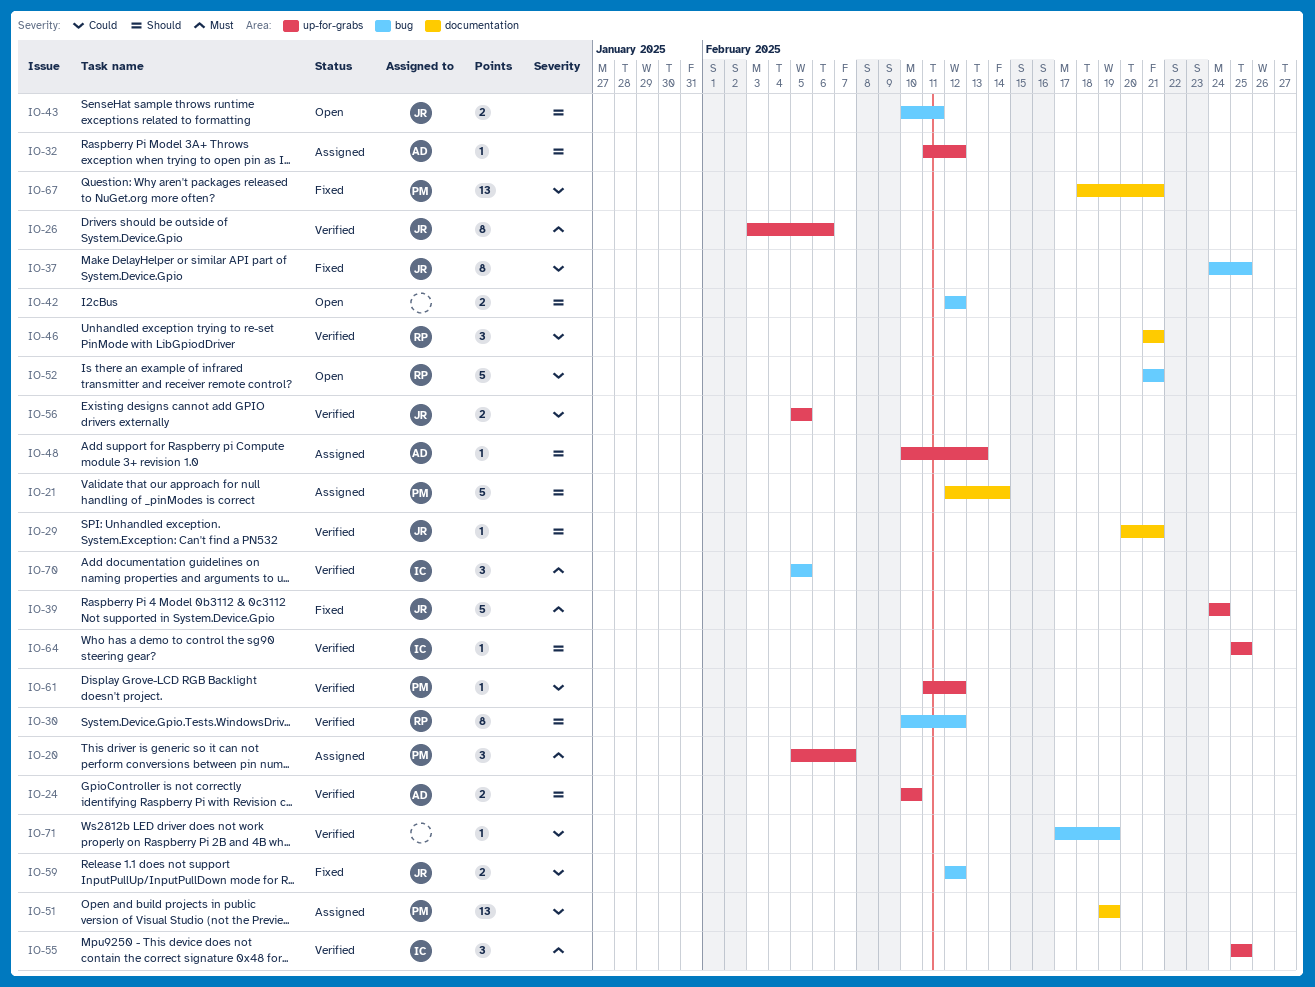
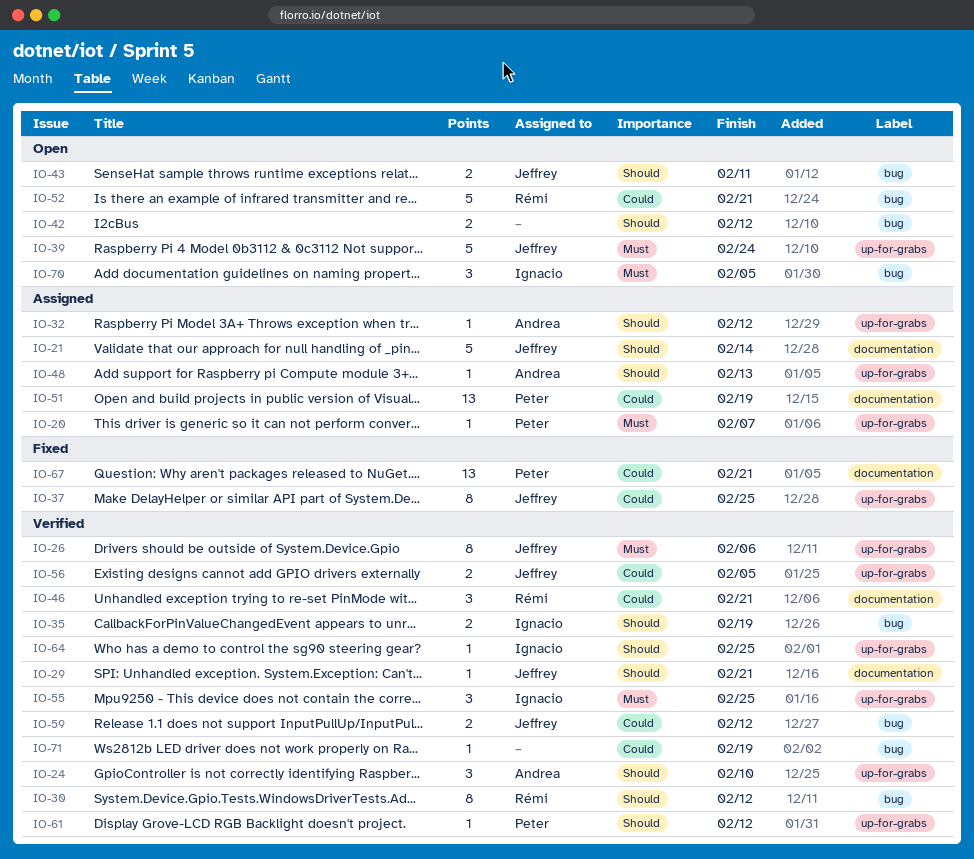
IO-20, estimate: 3 -> 1
IO-21, owner: Peter -> Jeffrey
IO-24, estimate: 2 -> 3
IO-35: none -> present
IO-37, label: bug -> up-for-grabs
IO-39, status: Fixed -> Open
IO-59, status: Fixed -> Verified
IO-61, priority: Could -> Should
IO-70, status: Verified -> Open

